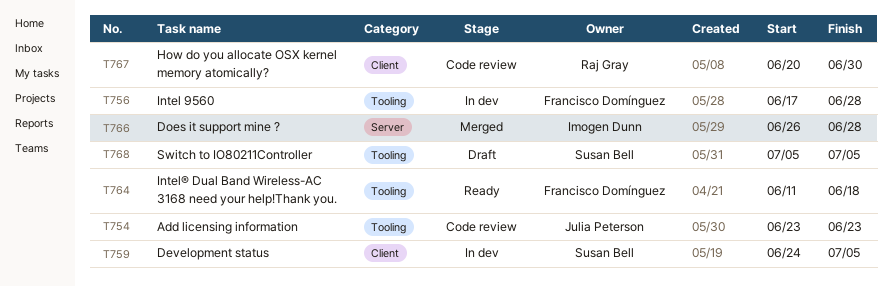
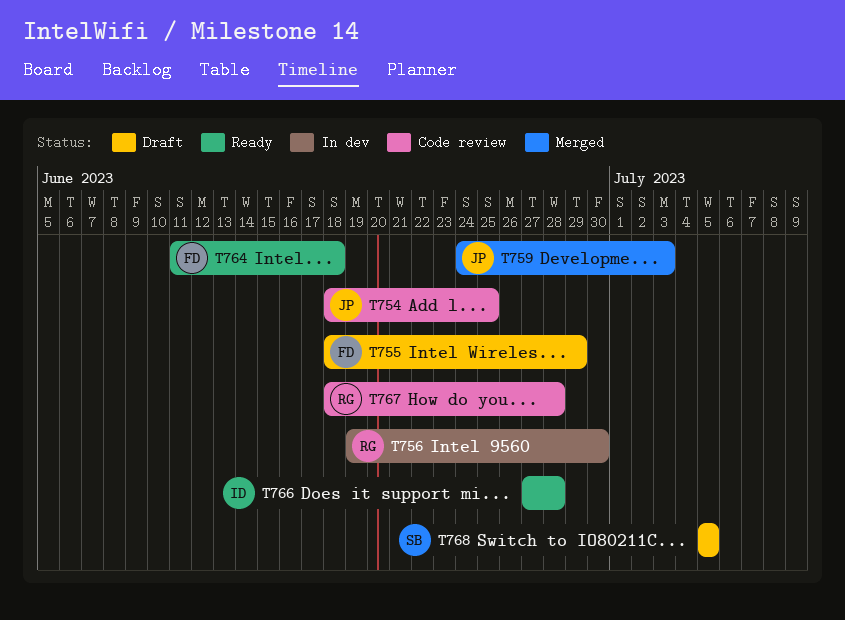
T754, start: Jun 23 -> Jun 18
T754, due: Jun 23 -> Jun 25
T755: none -> present
T756, owner: Francisco Domínguez -> Raj Gray
T756, start: Jun 17 -> Jun 19
T756, due: Jun 28 -> Jun 30
T759, status: In dev -> Merged
T759, owner: Susan Bell -> Julia Peterson
T759, due: Jul 5 -> Jul 3
T766, status: Merged -> Ready
T766, start: Jun 26 -> Jun 27
T767, start: Jun 20 -> Jun 18
T767, due: Jun 30 -> Jun 28

